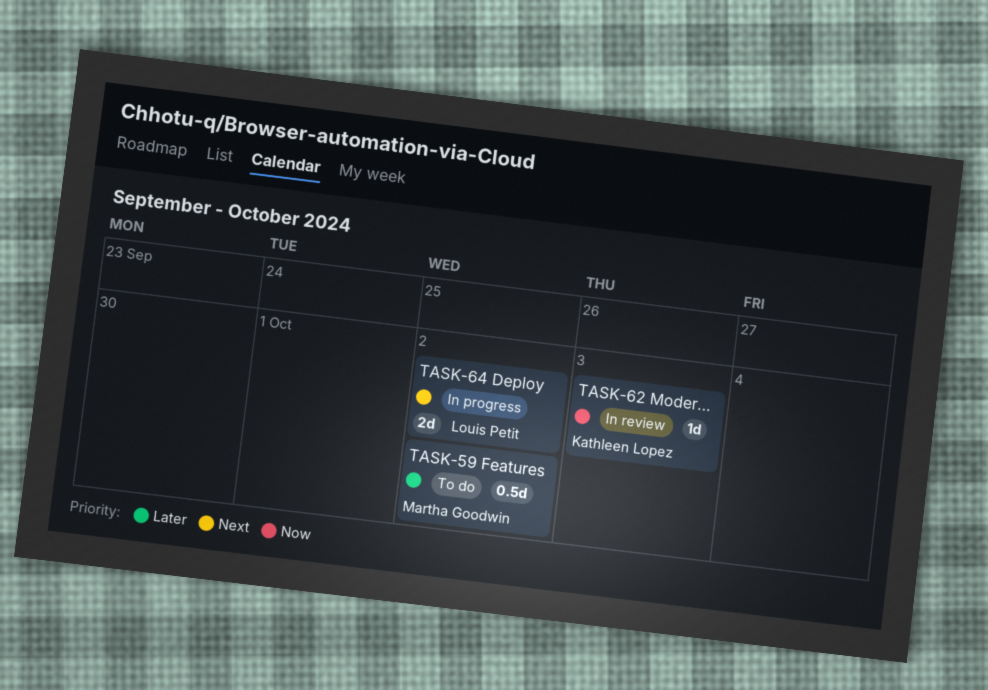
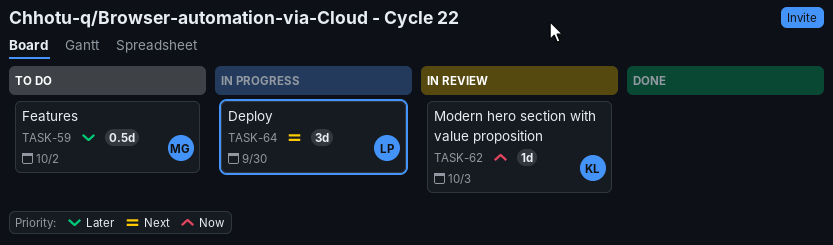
TASK-64, estimate: 2d -> 3d
TASK-64, due: Oct 2 -> Sep 30

